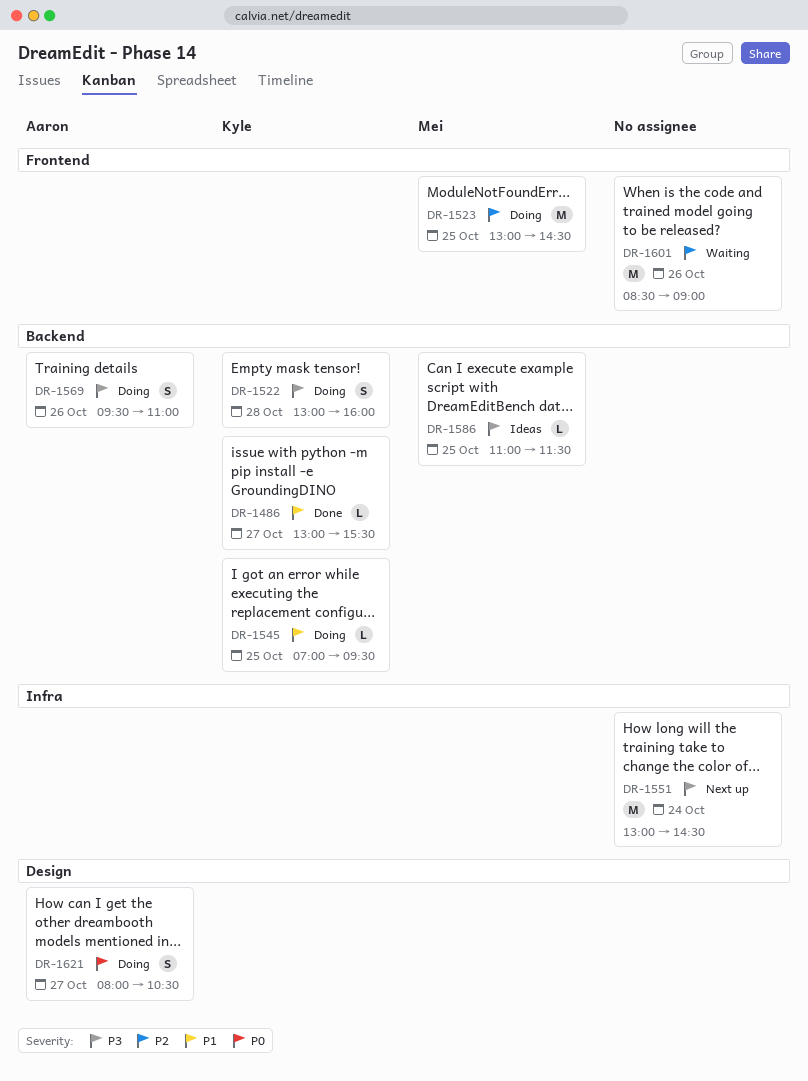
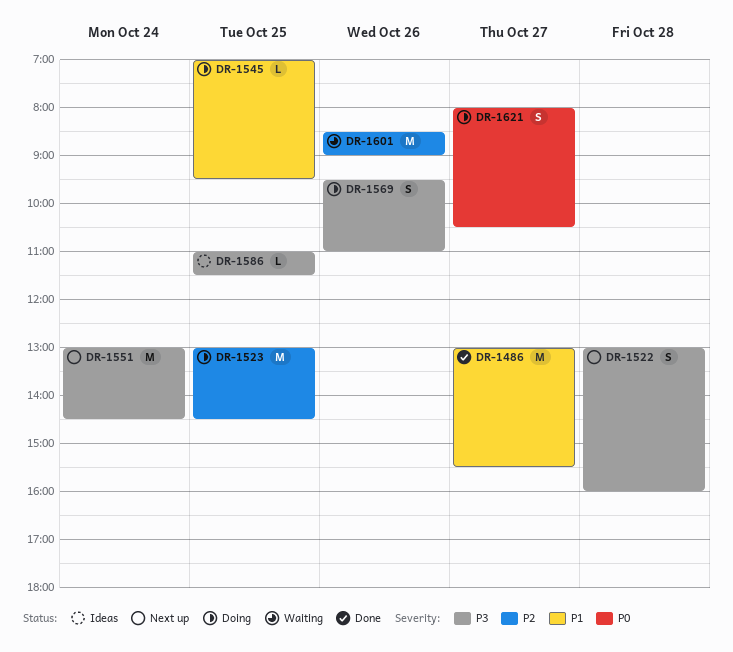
DR-1486, estimate: L -> M
DR-1522, status: Doing -> Next up

